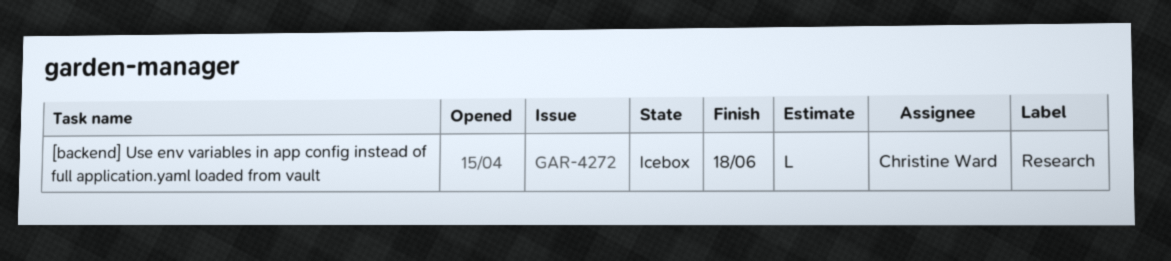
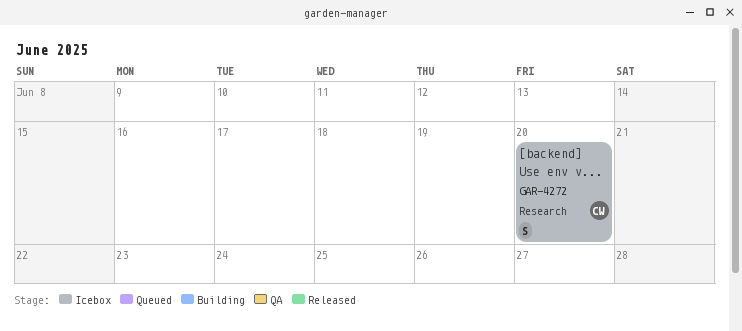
GAR-4272, estimate: L -> S
GAR-4272, due: Jun 18 -> Jun 20

